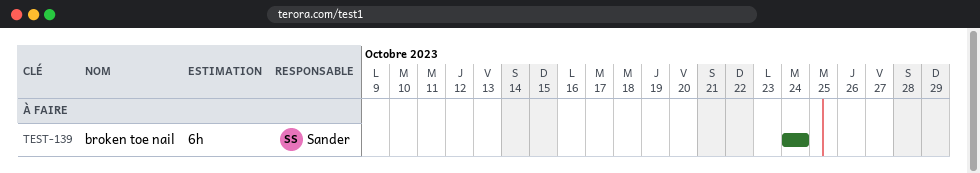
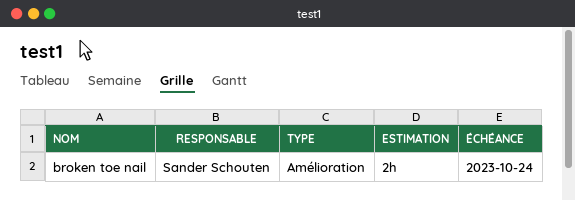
broken toe nail, estimate: 6h -> 2h

